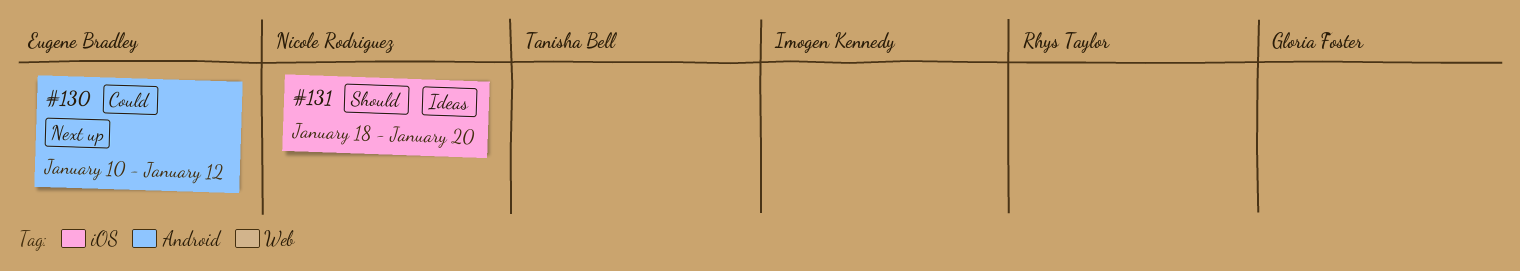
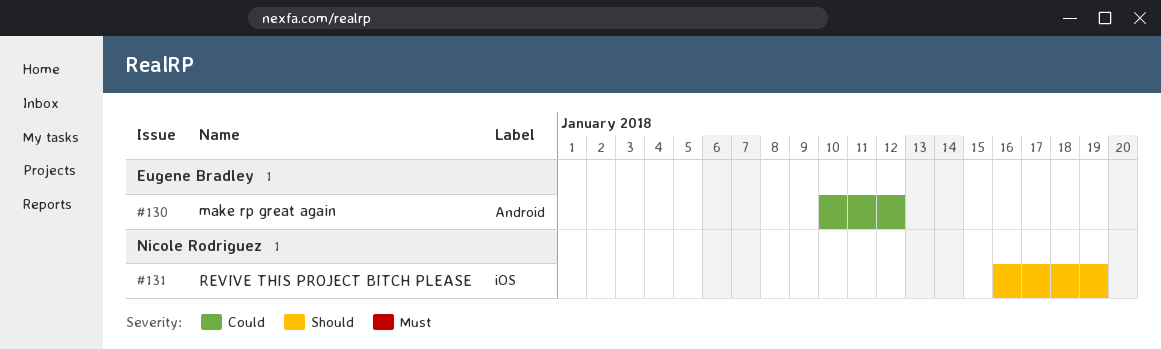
#131, start: Jan 18 -> Jan 16
#131, due: Jan 20 -> Jan 19

